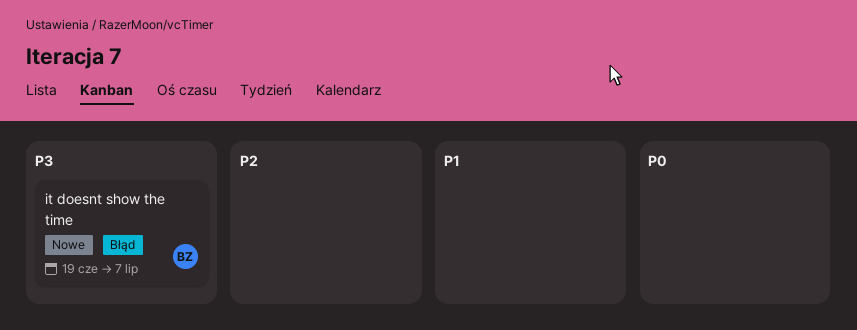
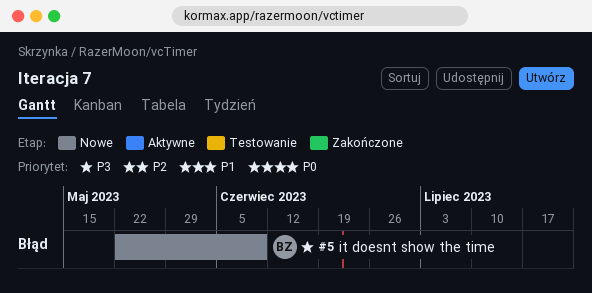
it doesnt show the time, start: Jun 19 -> May 22
it doesnt show the time, due: Jul 7 -> Jun 9

